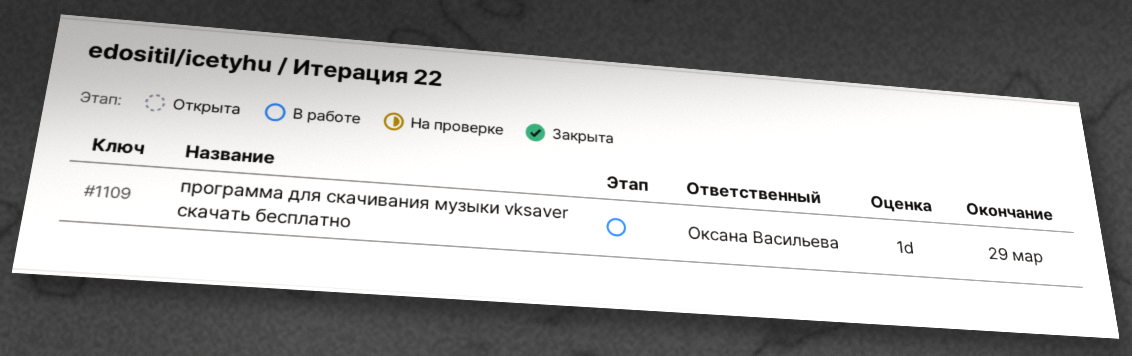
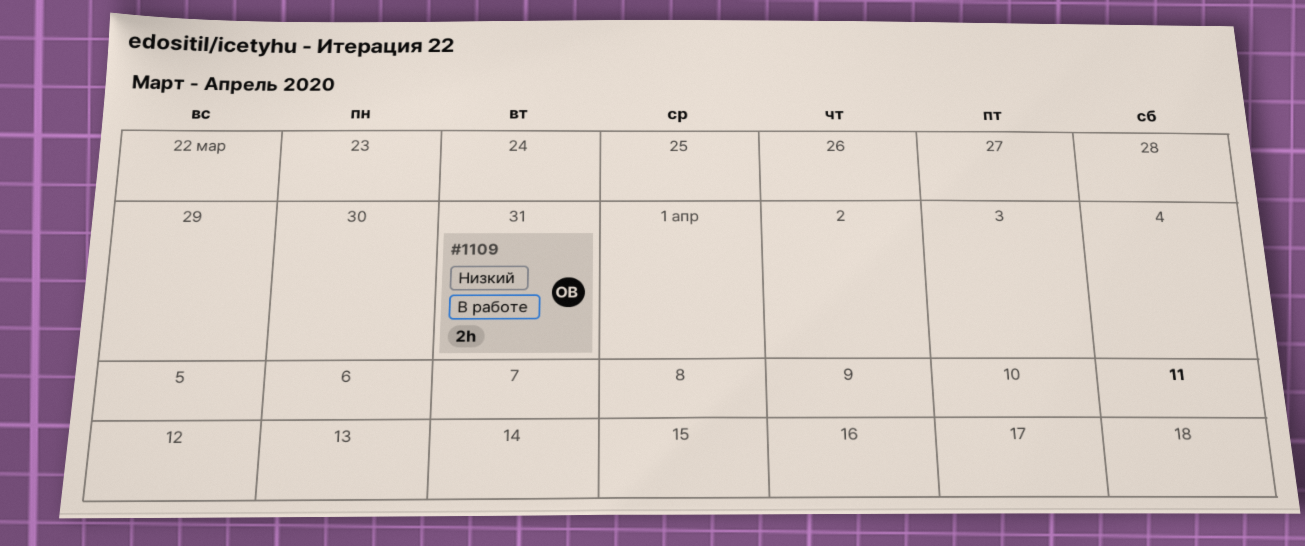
#1109, estimate: 1d -> 2h
#1109, due: Mar 29 -> Mar 31

